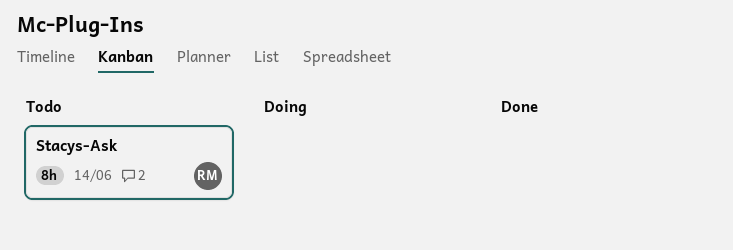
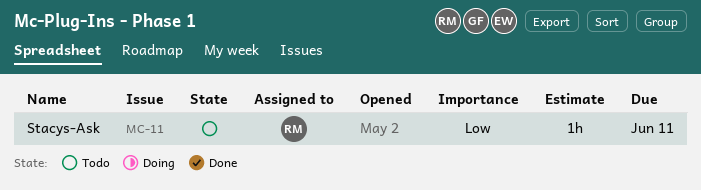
Stacys-Ask, estimate: 8h -> 1h
Stacys-Ask, due: Jun 14 -> Jun 11

